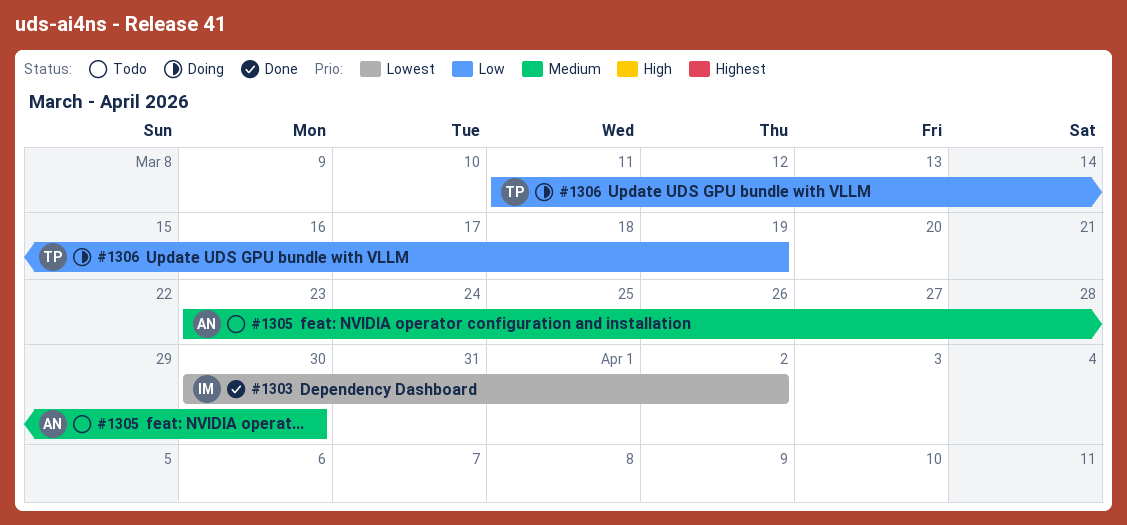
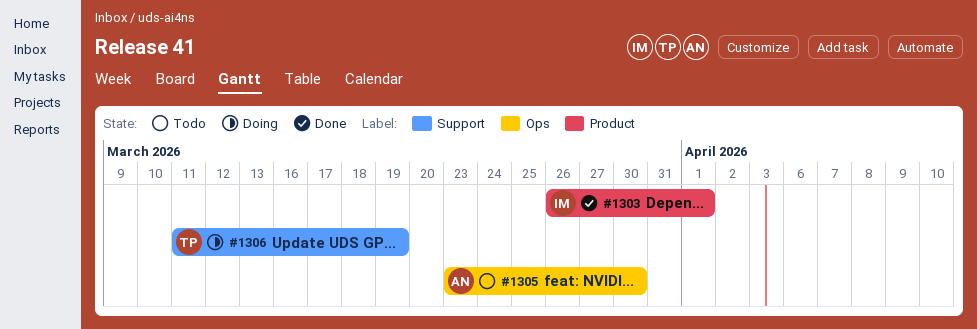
#1303, start: Mar 30 -> Mar 26
#1303, due: Apr 2 -> Apr 1

